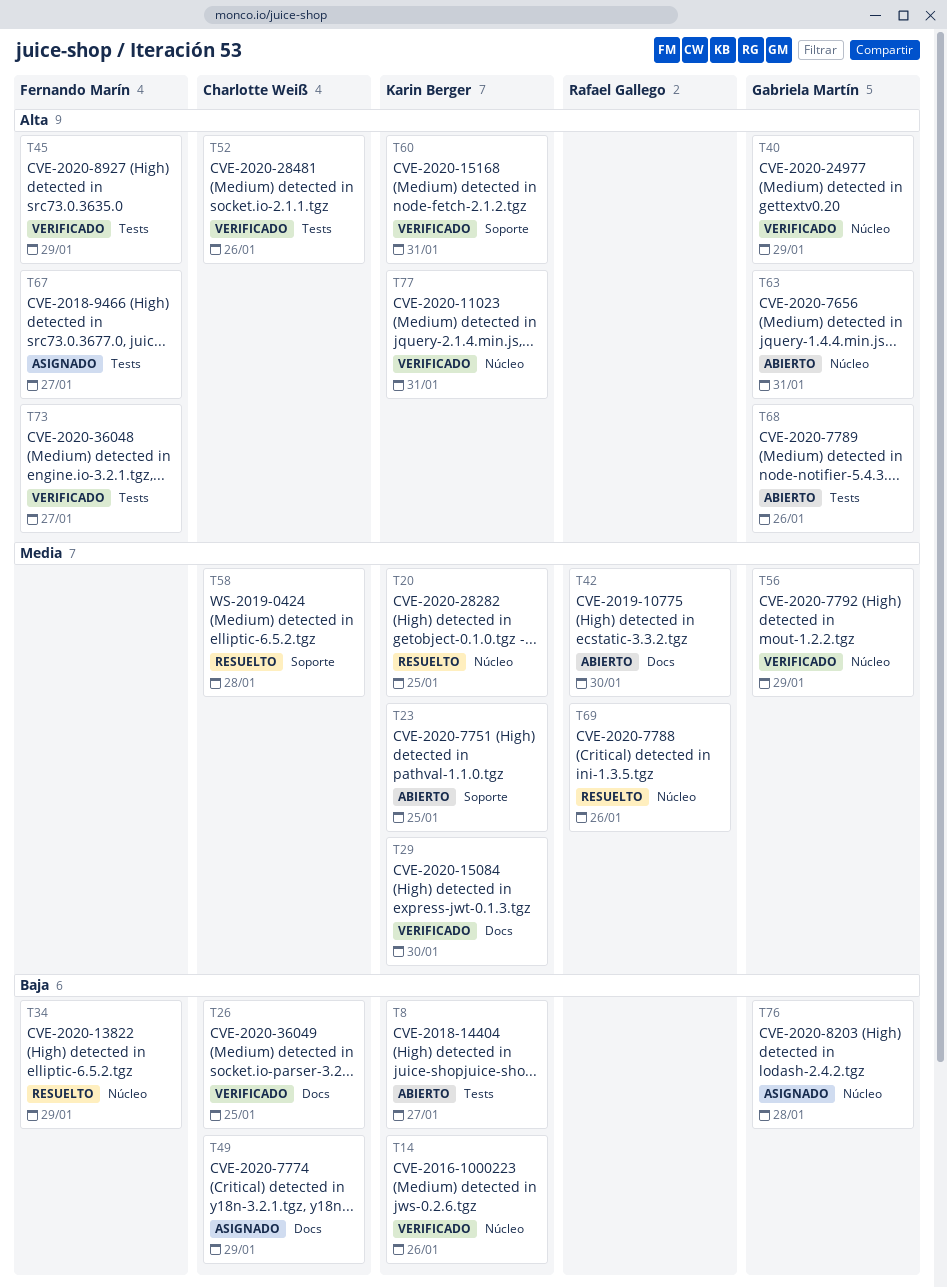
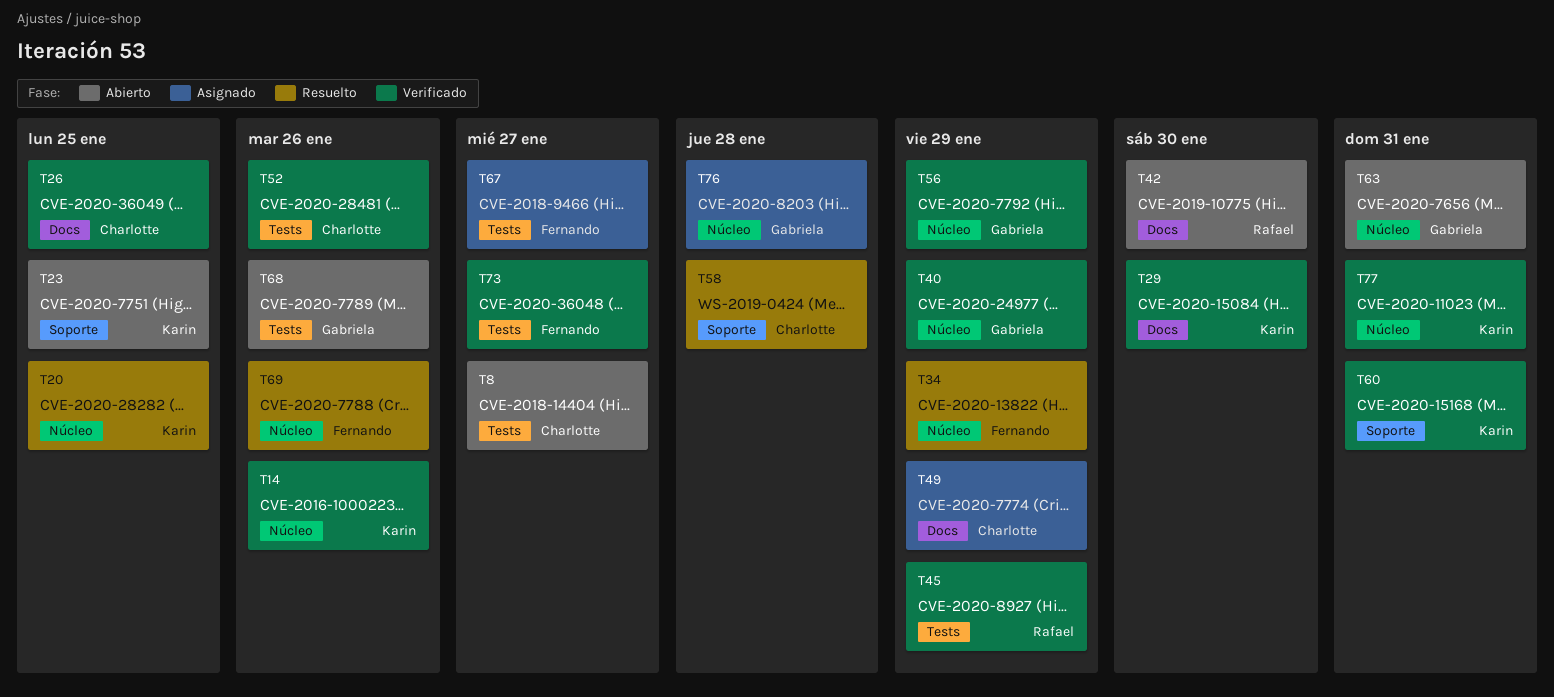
T8, owner: Karin Berger -> Charlotte Weiß
T45, owner: Fernando Marín -> Rafael Gallego
T69, owner: Rafael Gallego -> Fernando Marín

